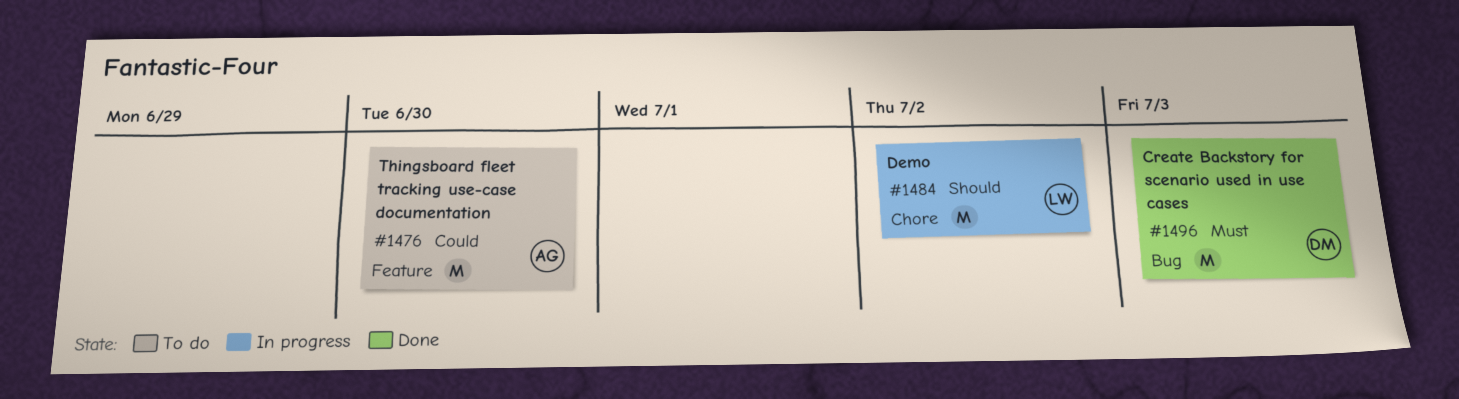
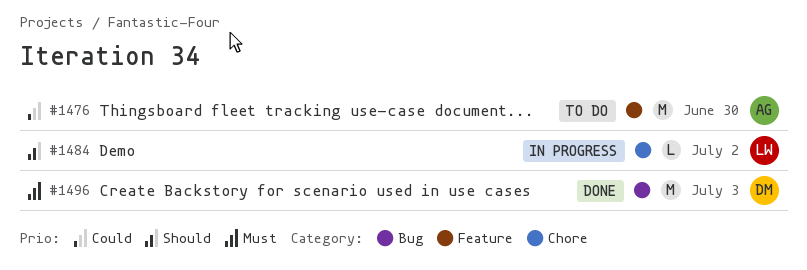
#1484, estimate: M -> L

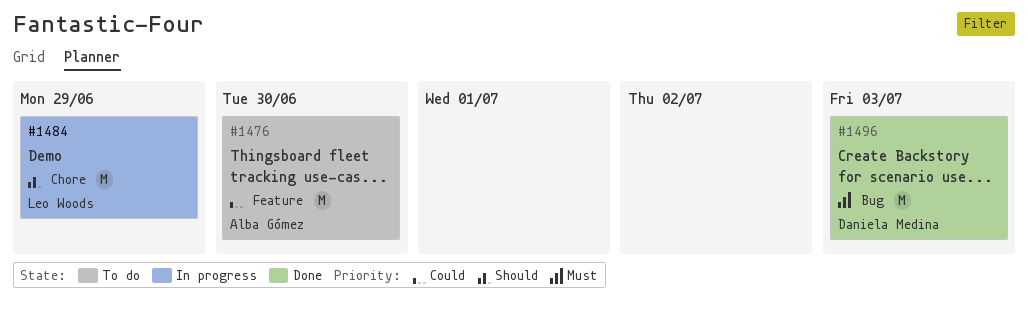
#1484, estimate: L -> M
#1484, due: Jul 2 -> Jun 29

